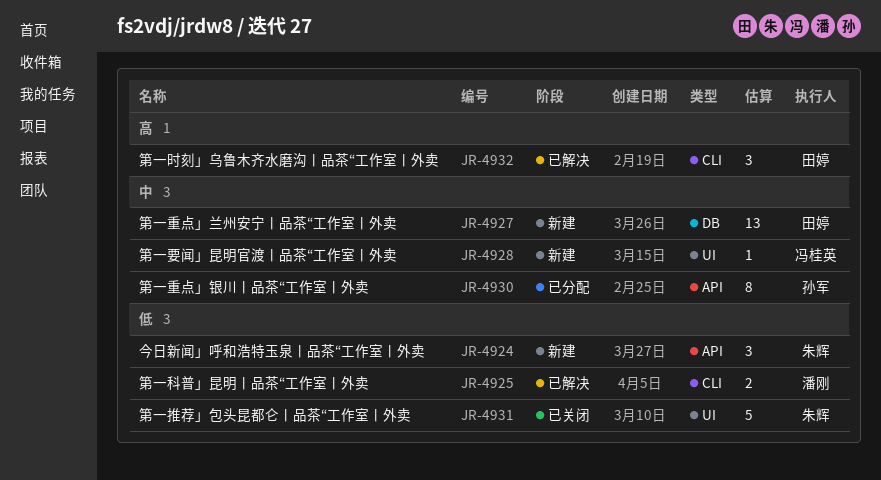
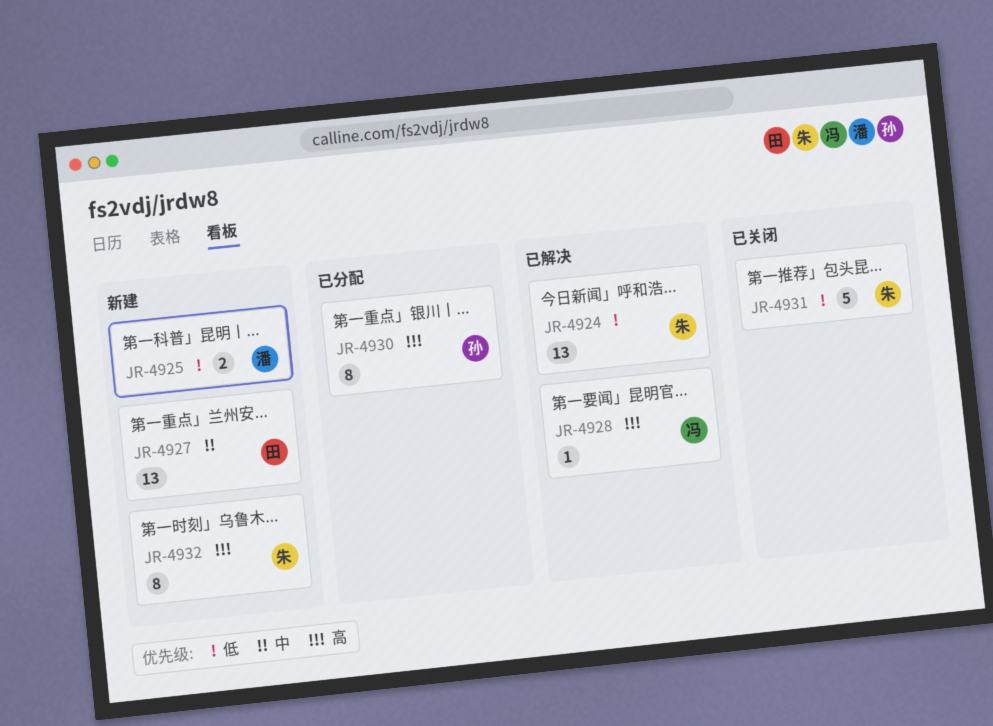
JR-4924, status: 新建 -> 已解决
JR-4924, estimate: 3 -> 13
JR-4925, status: 已解决 -> 新建
JR-4928, status: 新建 -> 已解决
JR-4928, priority: 中 -> 高
JR-4930, priority: 中 -> 高
JR-4932, status: 已解决 -> 新建
JR-4932, owner: 田婷 -> 朱辉
JR-4932, estimate: 3 -> 8

